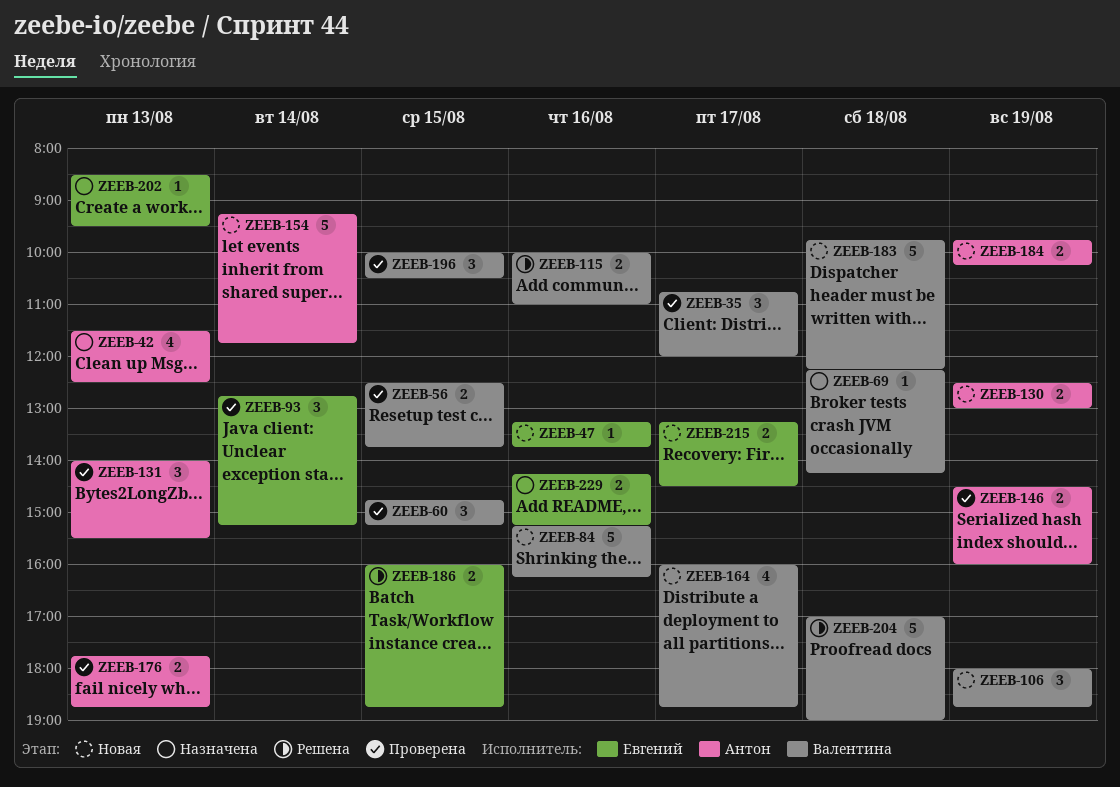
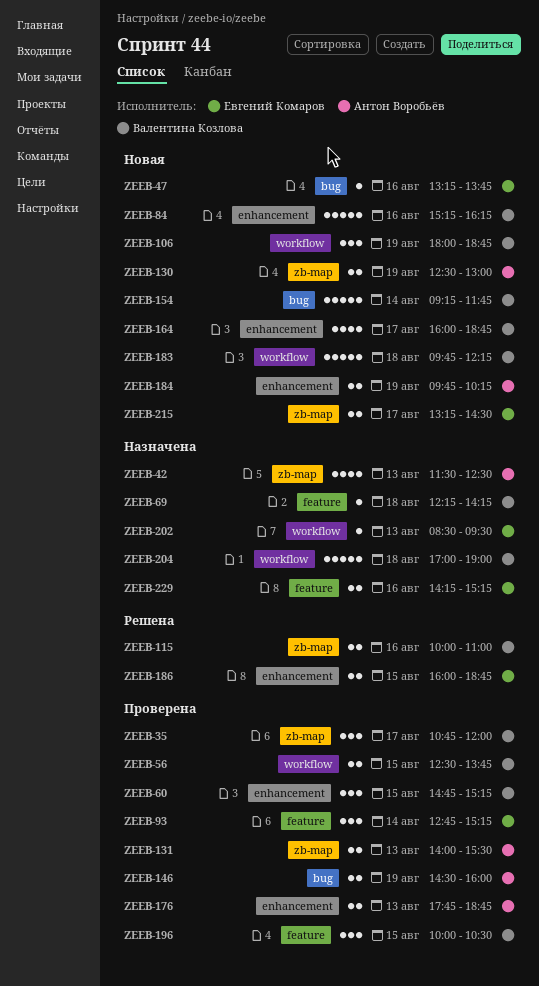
ZEEB-131, estimate: 3 -> 2
ZEEB-154, owner: Антон Воробьёв -> Валентина Козлова
ZEEB-204, status: Решена -> Назначена

